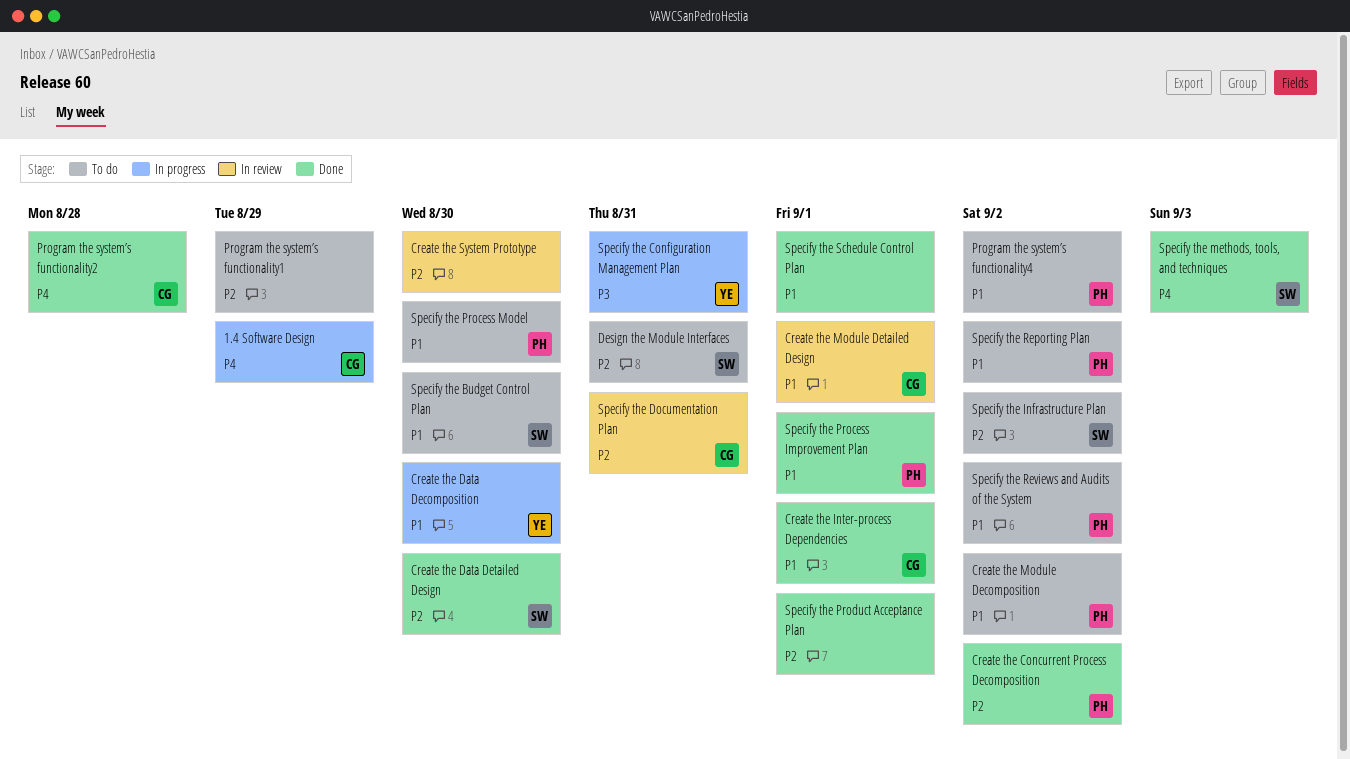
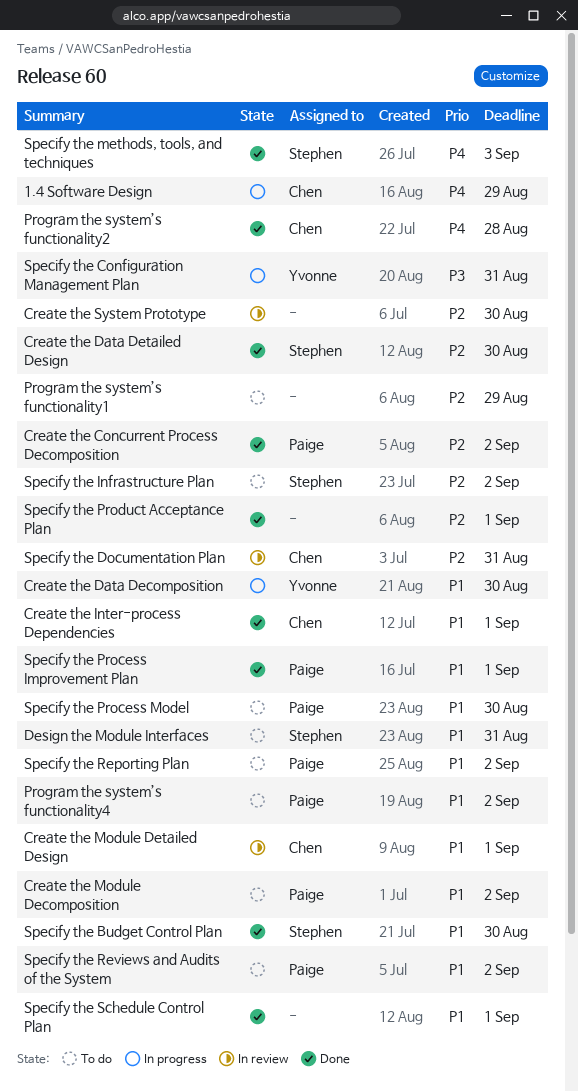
Design the Module Interfaces, priority: P2 -> P1
Specify the Budget Control Plan, status: To do -> Done

